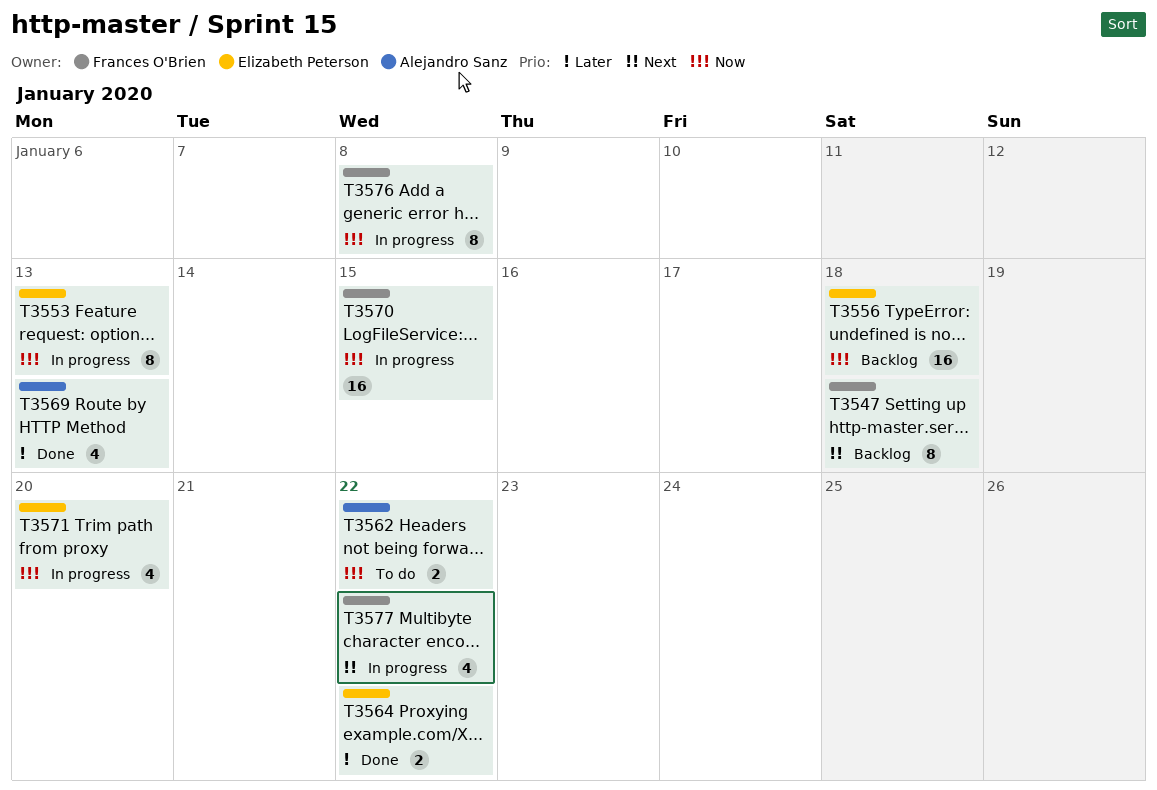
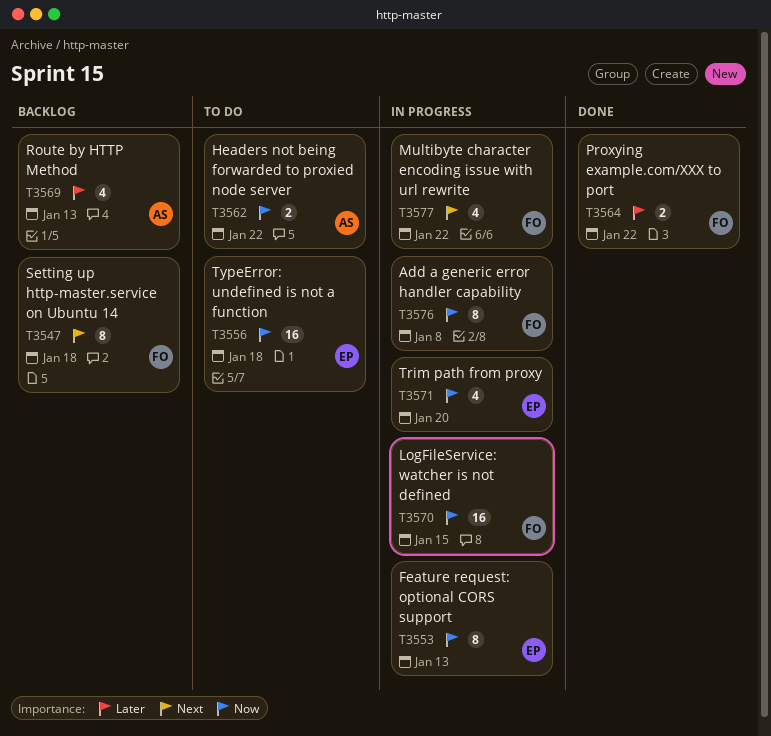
T3556, status: Backlog -> To do
T3564, owner: Elizabeth Peterson -> Frances O'Brien
T3569, status: Done -> Backlog

